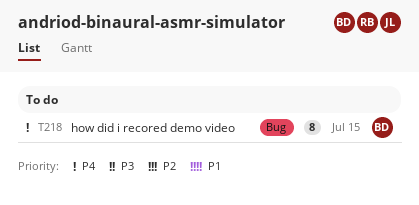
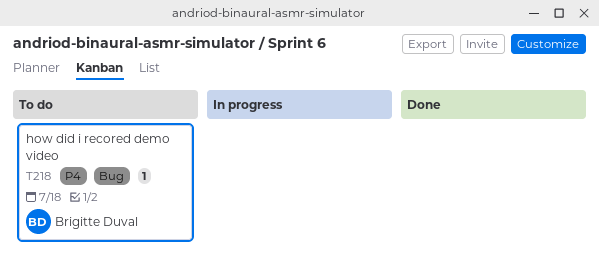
T218, estimate: 8 -> 1
T218, due: Jul 15 -> Jul 18

